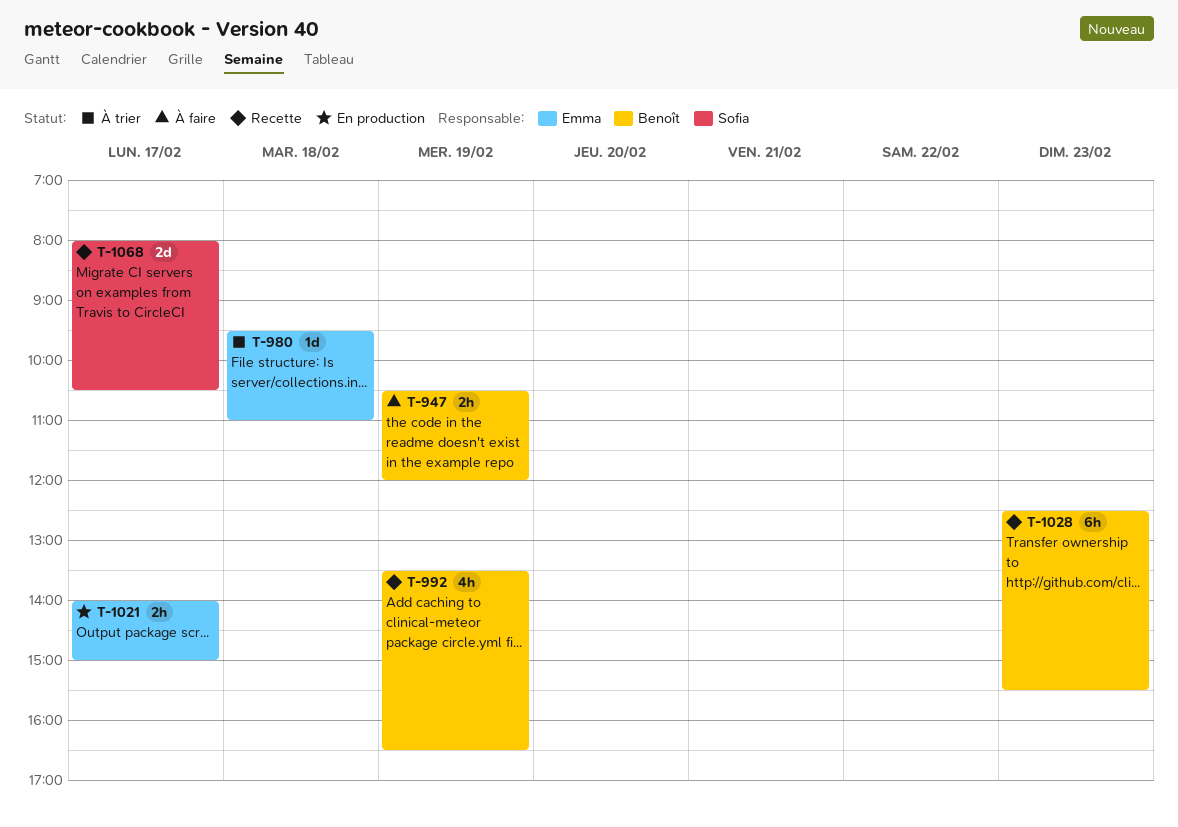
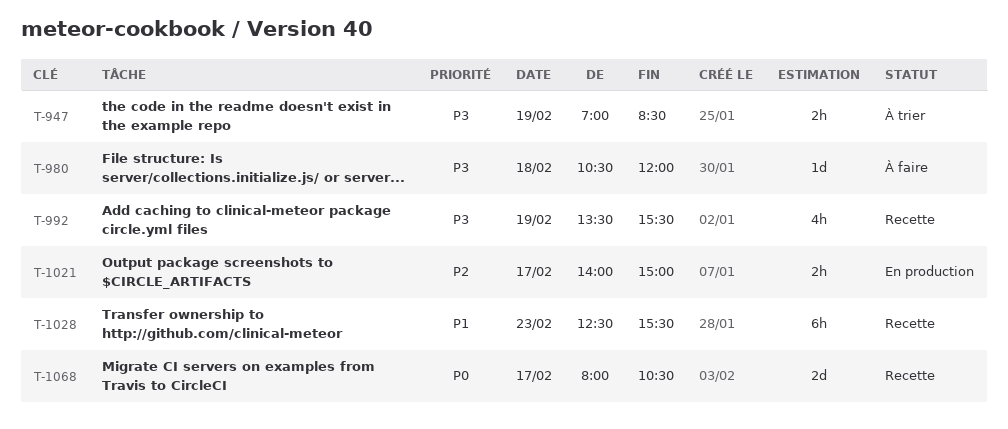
T-947, status: À faire -> À trier
T-947, begins: 10:30 -> 07:00
T-947, ends: 12:00 -> 08:30
T-980, status: À trier -> À faire
T-980, begins: 09:30 -> 10:30
T-980, ends: 11:00 -> 12:00
T-992, ends: 16:30 -> 15:30

